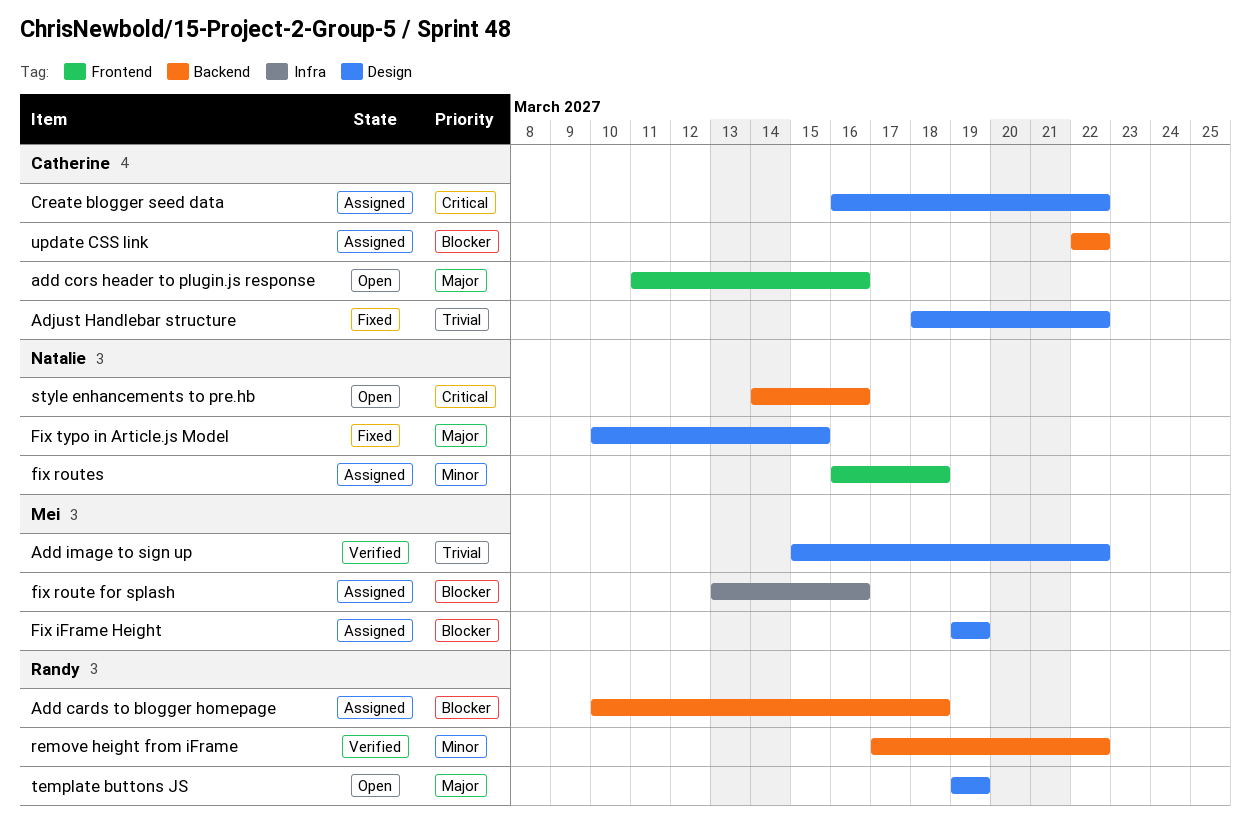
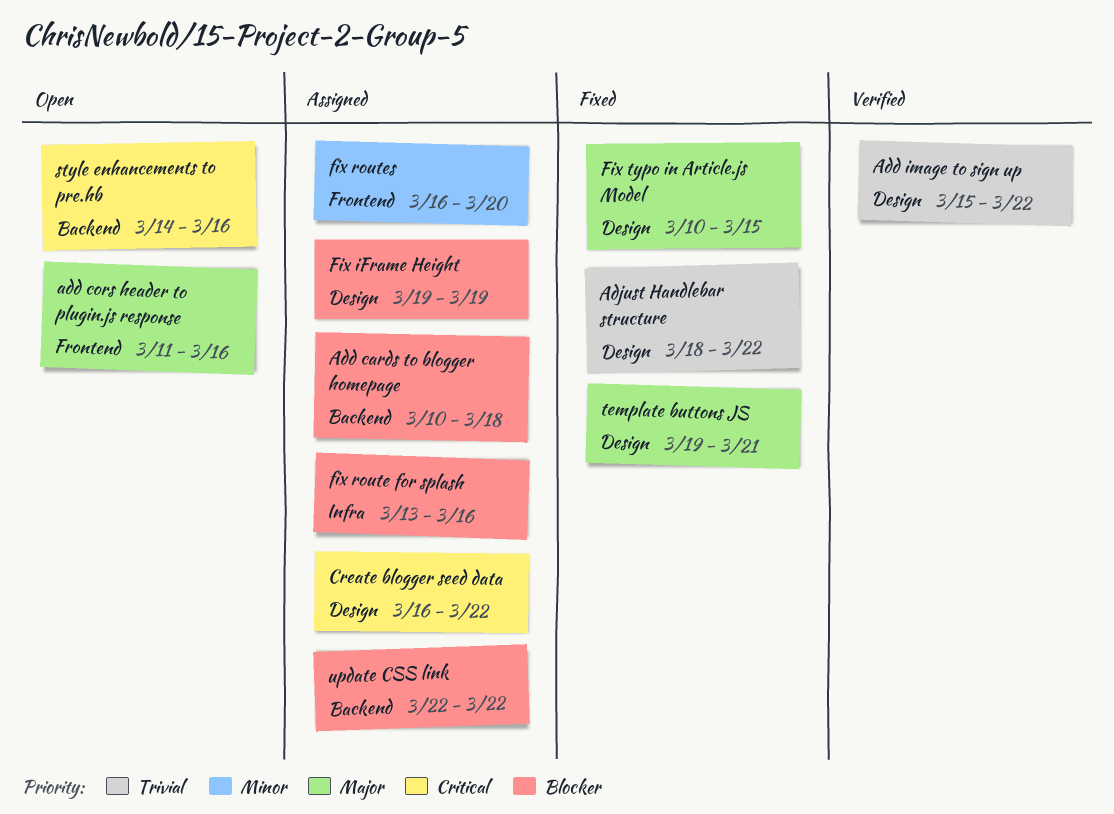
fix routes, due: Mar 18 -> Mar 20
remove height from iFrame: present -> none
template buttons JS, status: Open -> Fixed
template buttons JS, due: Mar 19 -> Mar 21

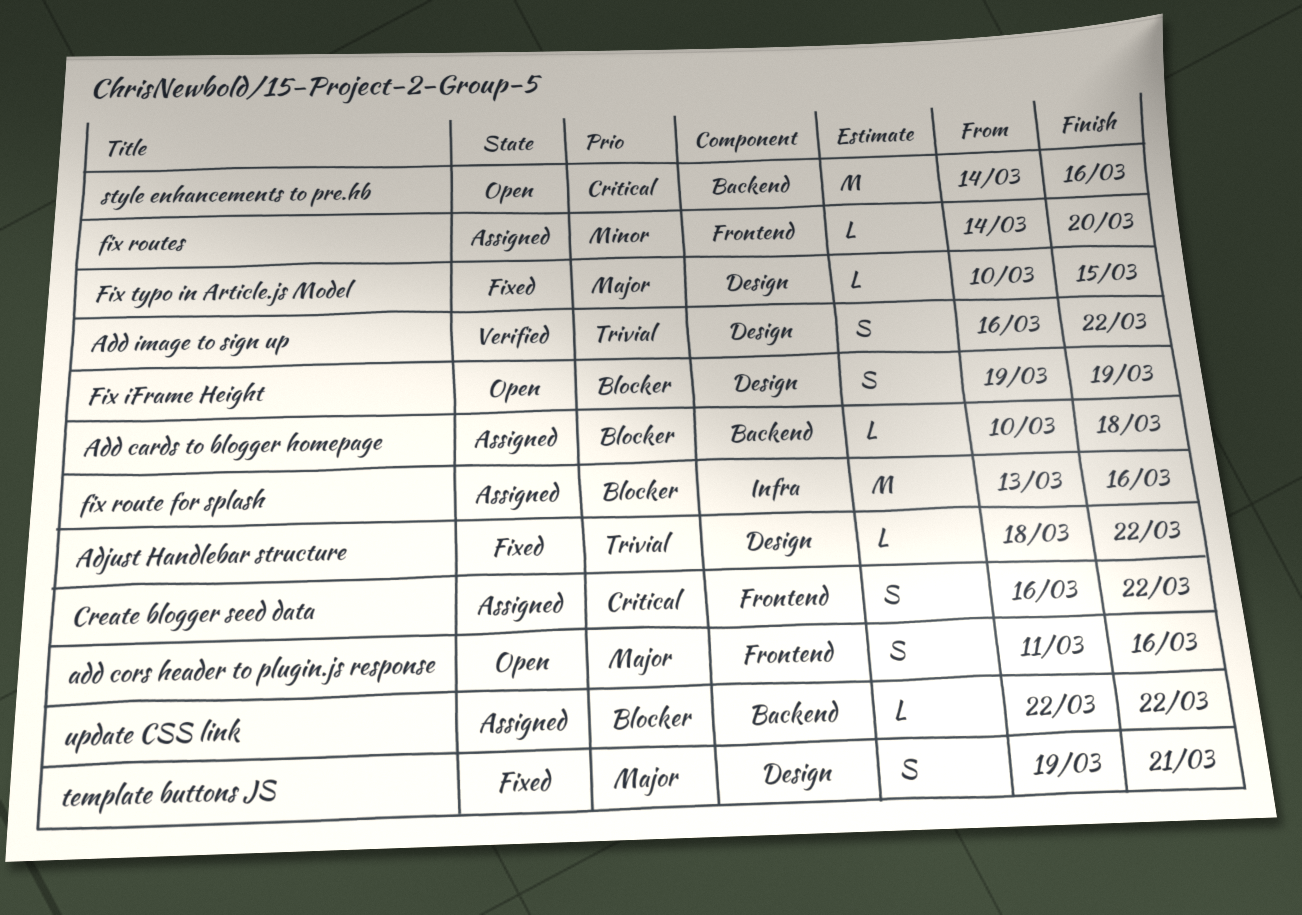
Add image to sign up, start: Mar 15 -> Mar 16
Create blogger seed data, label: Design -> Frontend
Fix iFrame Height, status: Assigned -> Open
fix routes, start: Mar 16 -> Mar 14

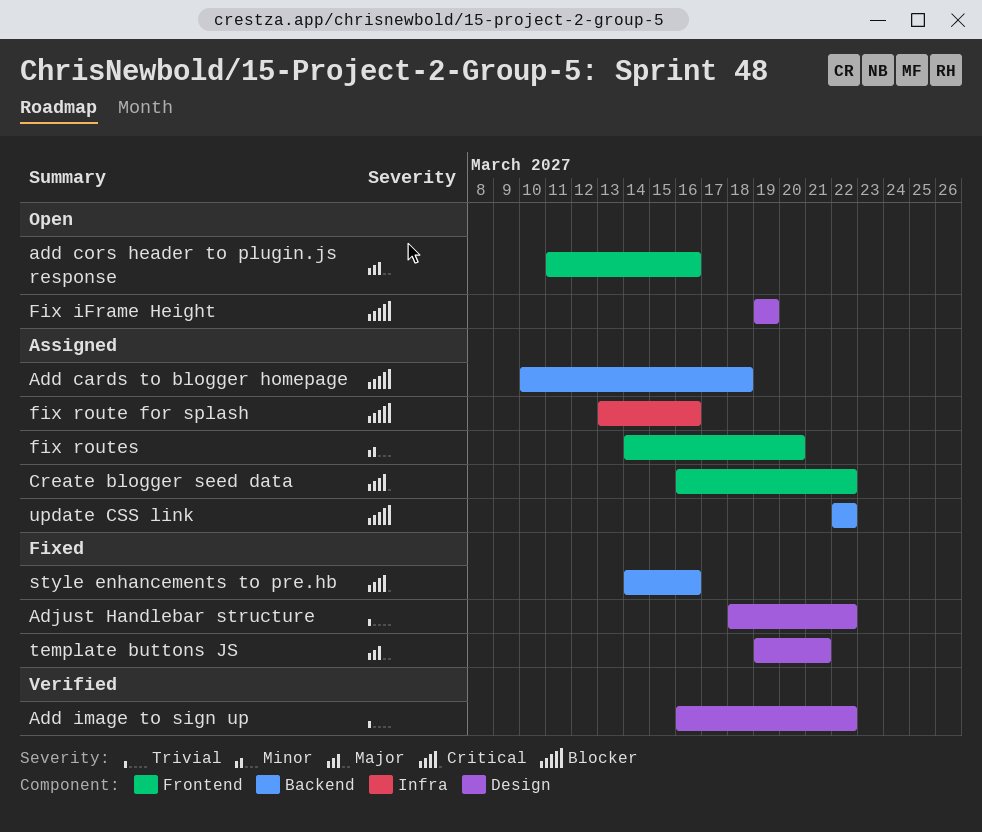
Fix typo in Article.js Model: present -> none
style enhancements to pre.hb, status: Open -> Fixed

